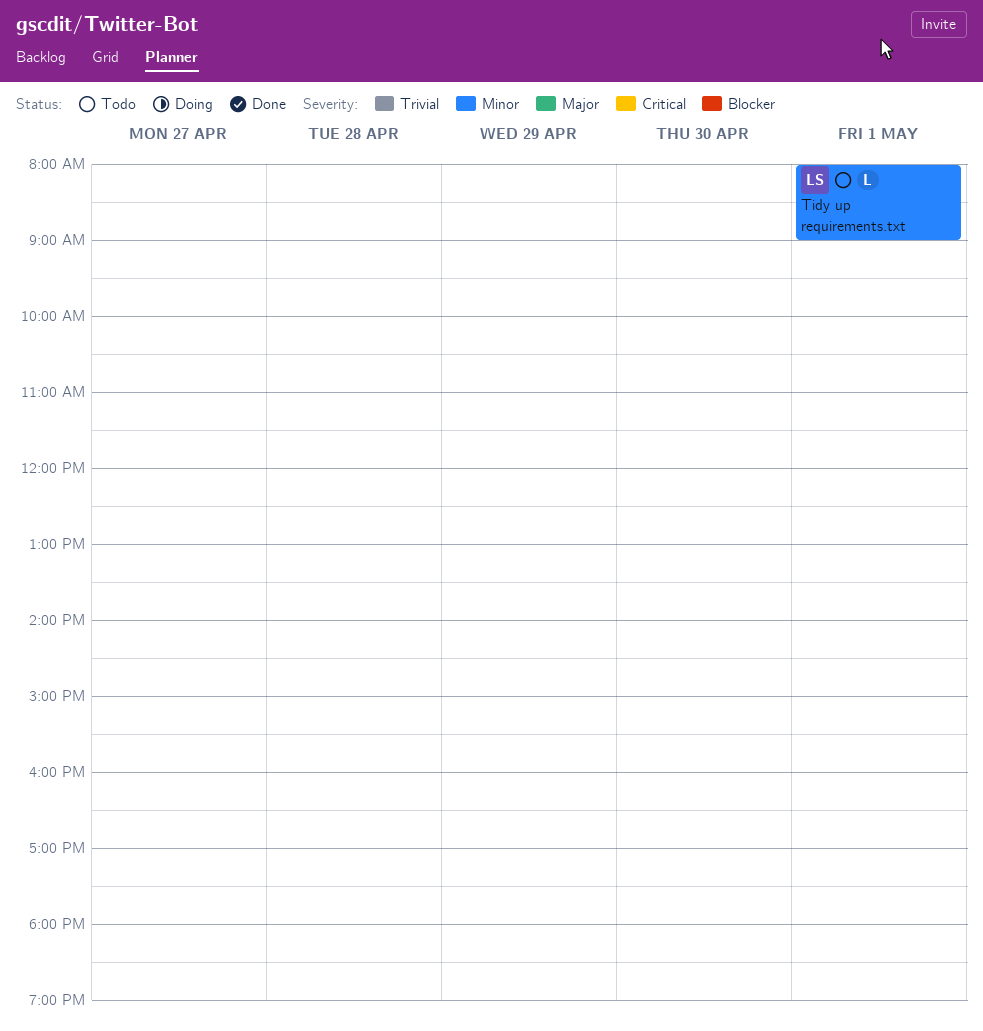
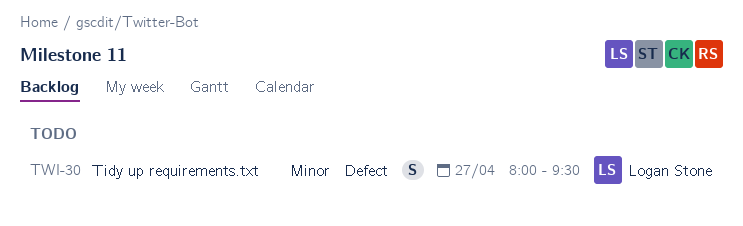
Tidy up requirements.txt, estimate: L -> S
Tidy up requirements.txt, day: May 1 -> Apr 27
Tidy up requirements.txt, ends: 09:00 -> 09:30

